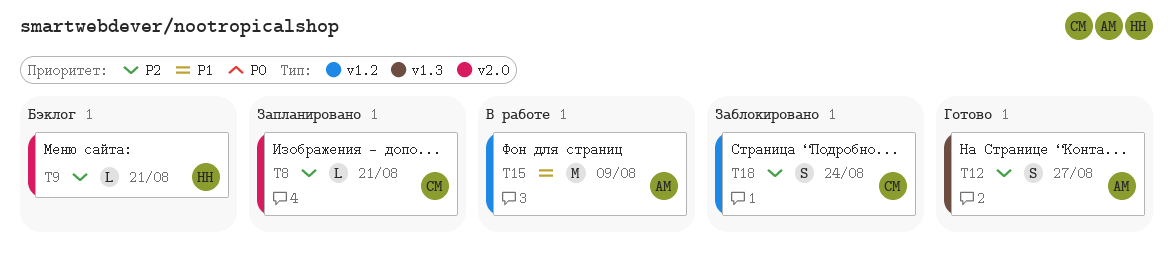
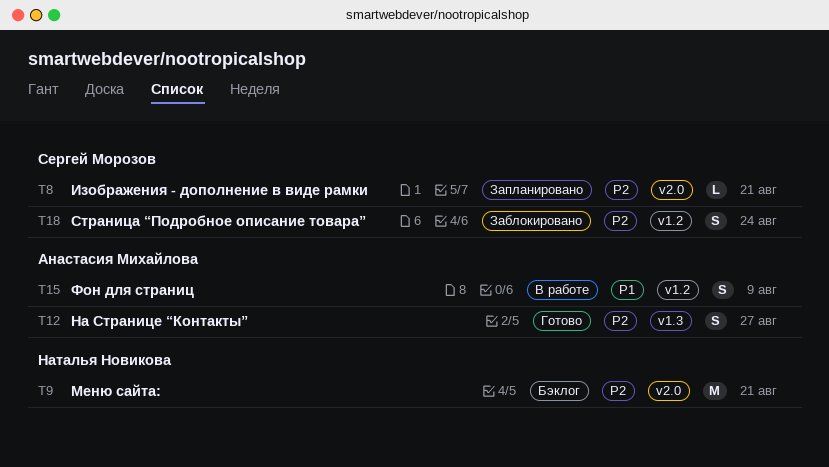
T9, estimate: L -> M
T15, estimate: M -> S

